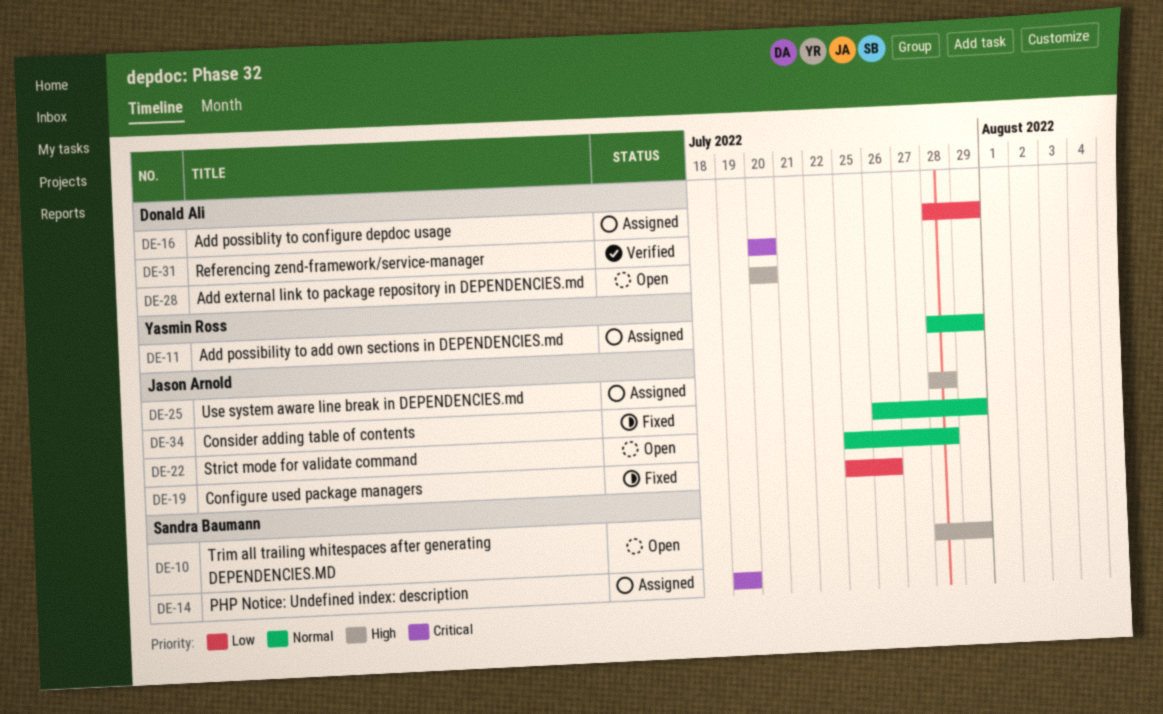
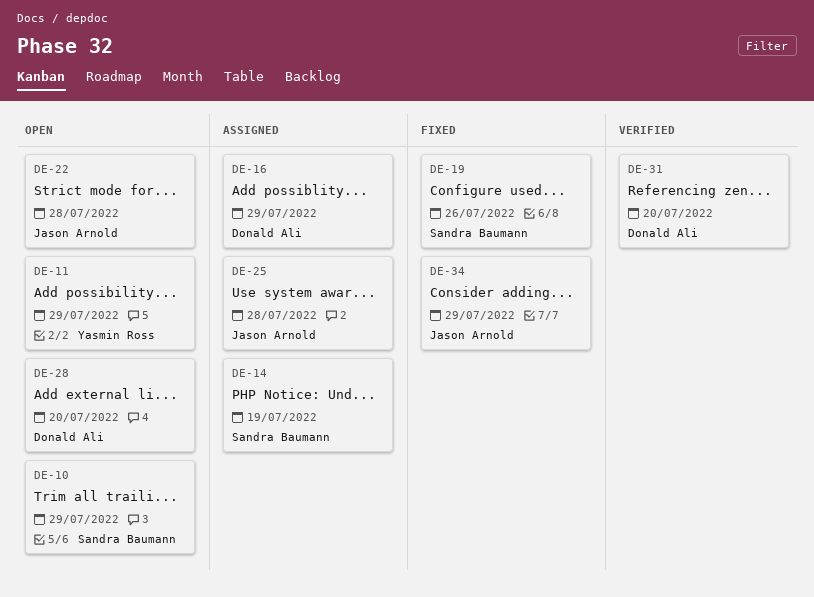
DE-11, status: Assigned -> Open
DE-19, owner: Jason Arnold -> Sandra Baumann

